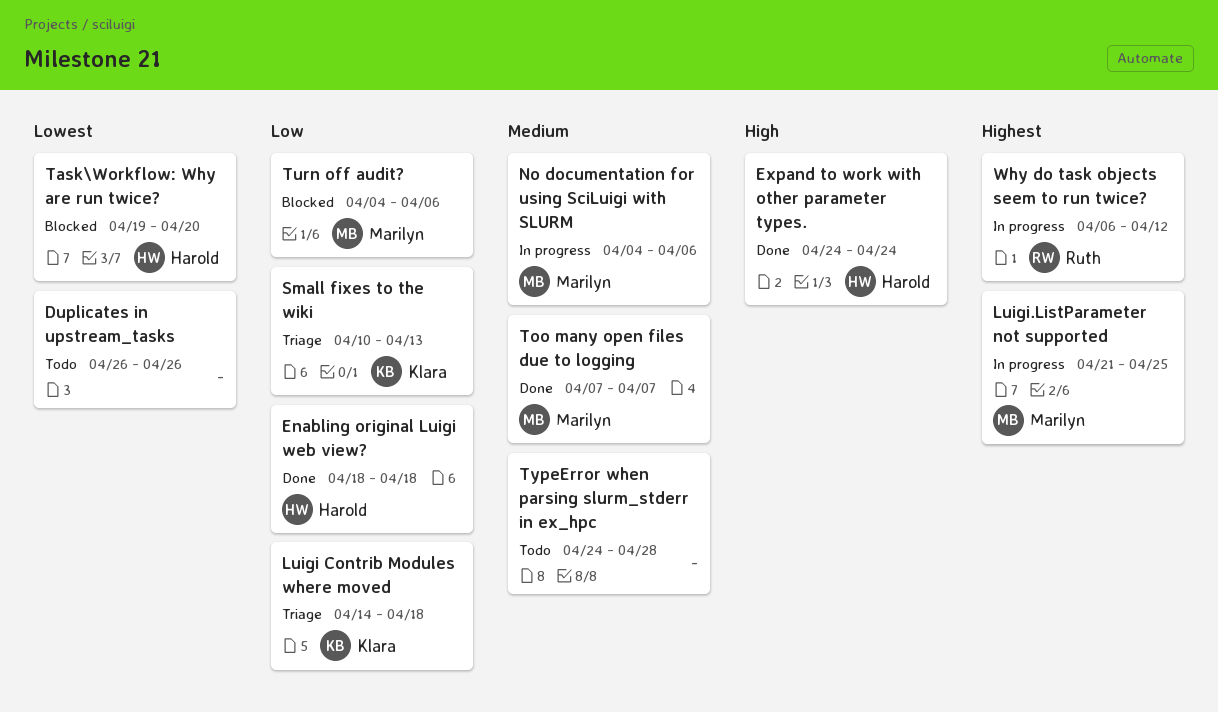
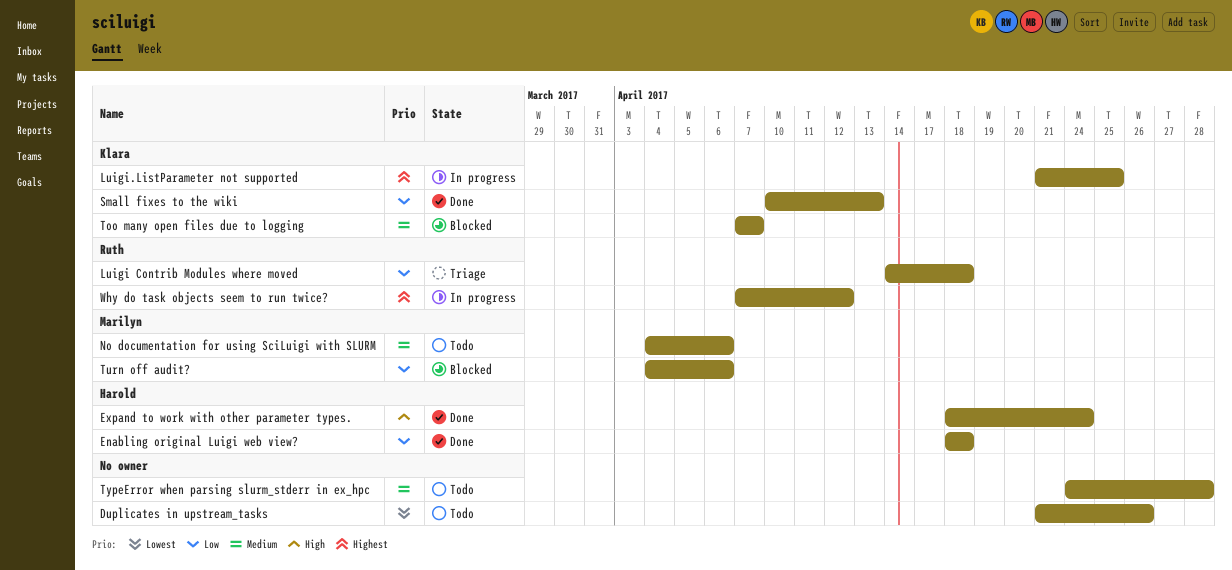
Duplicates in upstream_tasks, start: Apr 26 -> Apr 21
Expand to work with other parameter types., start: Apr 24 -> Apr 18
Luigi Contrib Modules where moved, owner: Klara -> Ruth
Luigi.ListParameter not supported, owner: Marilyn -> Klara
No documentation for using SciLuigi with SLURM, status: In progress -> Todo
Small fixes to the wiki, status: Triage -> Done
Task\Workflow: Why are run twice?: present -> none
Too many open files due to logging, status: Done -> Blocked
Too many open files due to logging, owner: Marilyn -> Klara
Why do task objects seem to run twice?, start: Apr 6 -> Apr 7

